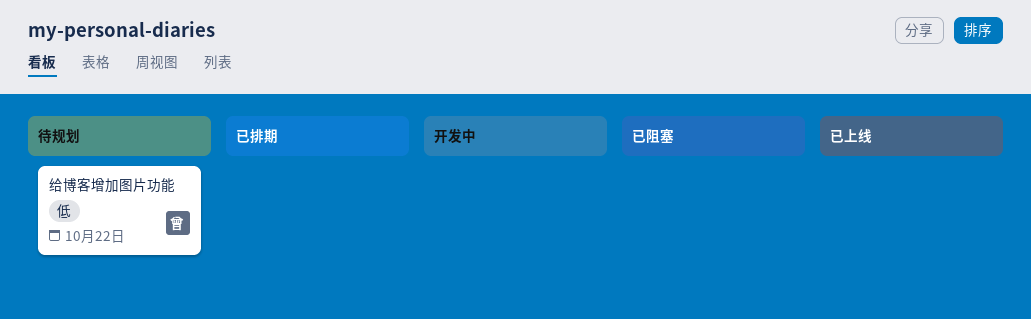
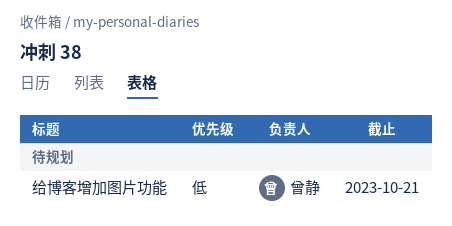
给博客增加图片功能, due: Oct 22 -> Oct 21

